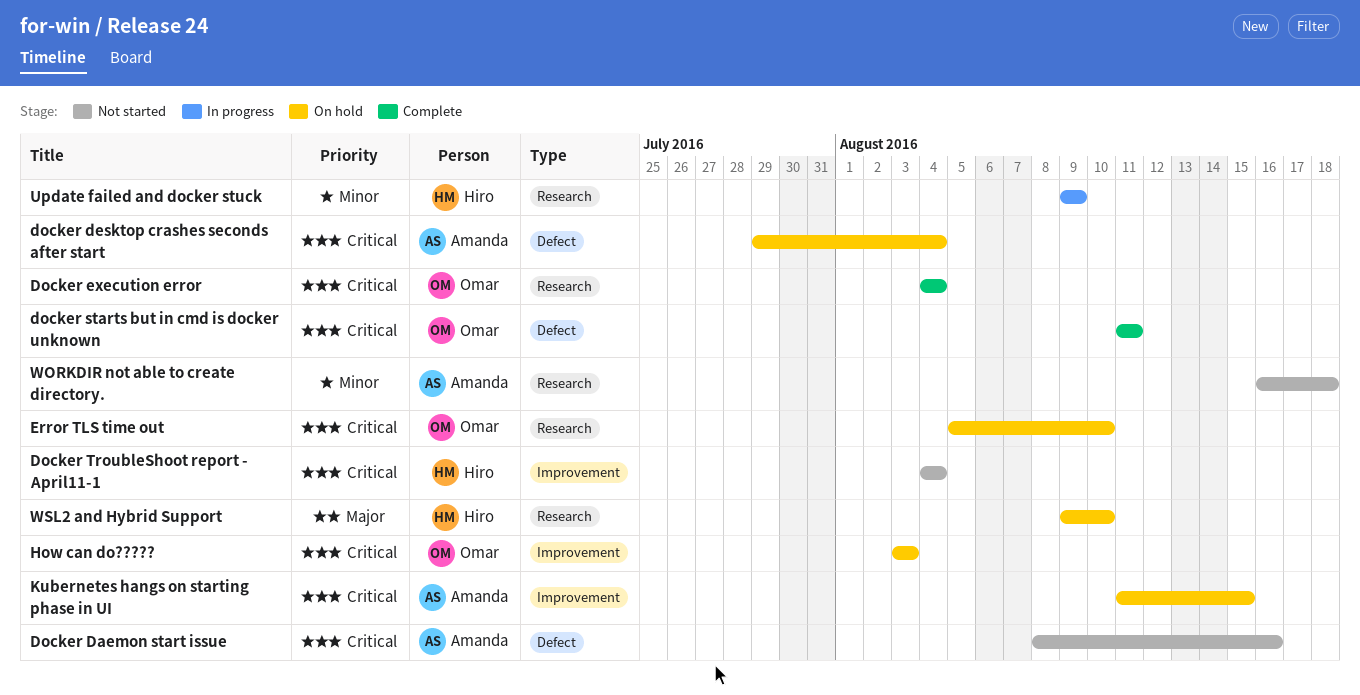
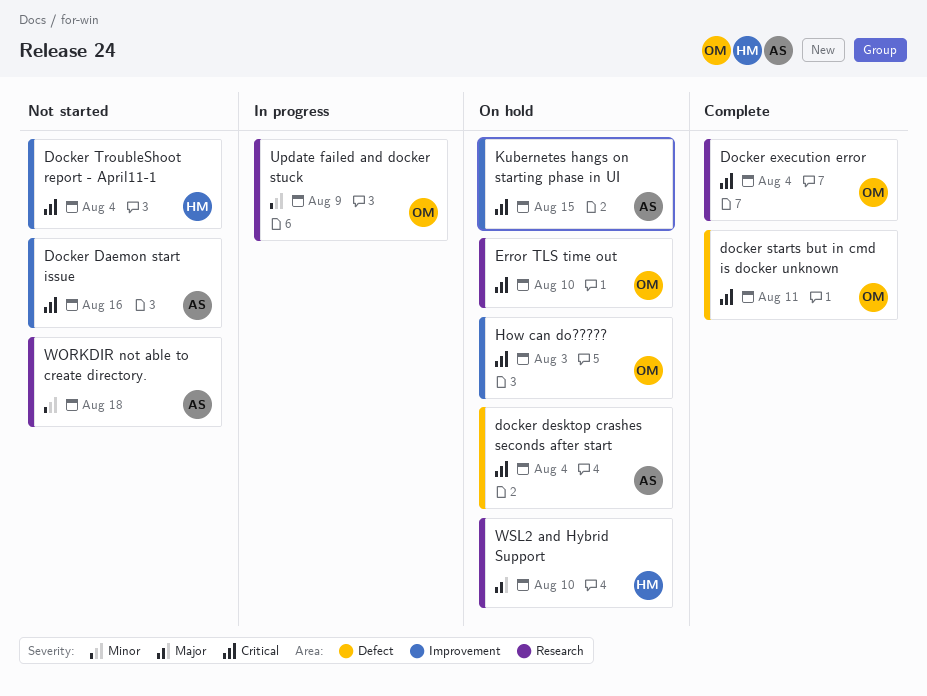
Docker Daemon start issue, label: Defect -> Improvement
Update failed and docker stuck, owner: Hiro -> Omar

